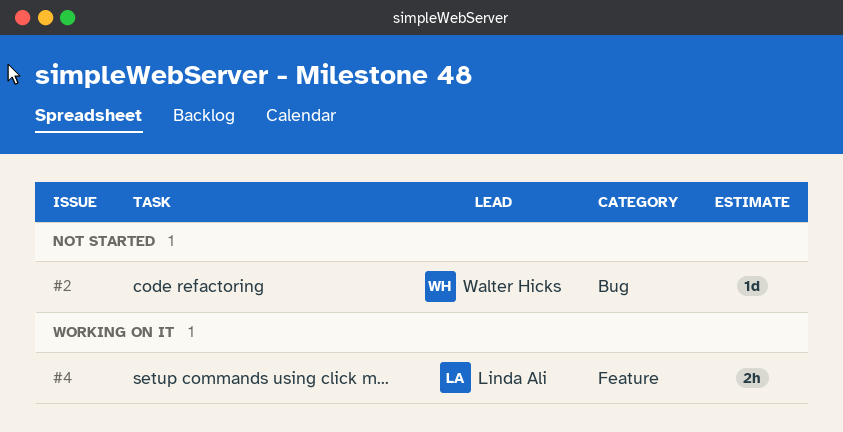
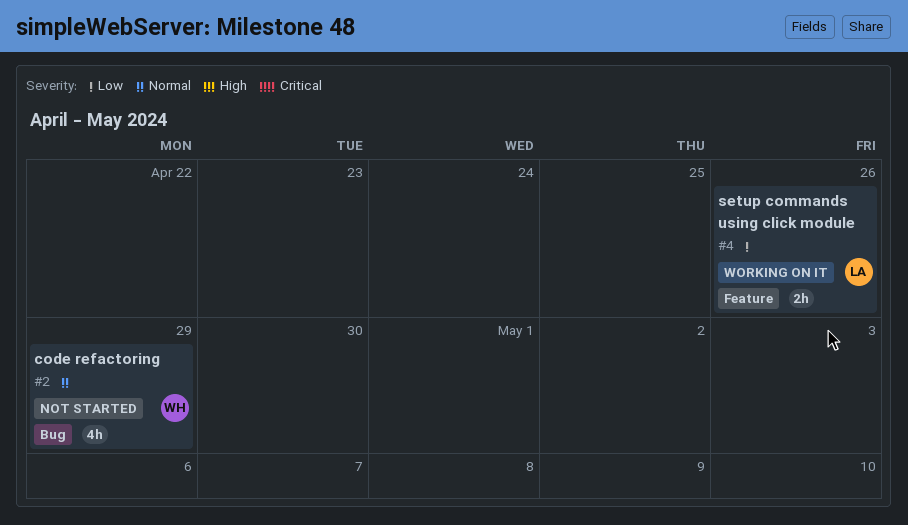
#2, estimate: 1d -> 4h

